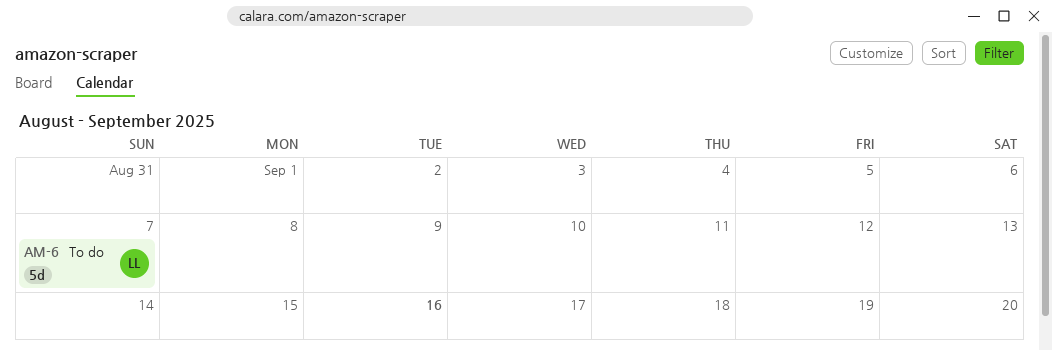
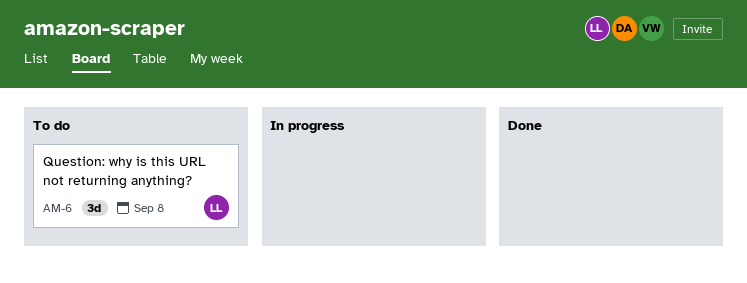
AM-6, estimate: 5d -> 3d
AM-6, due: Sep 7 -> Sep 8

